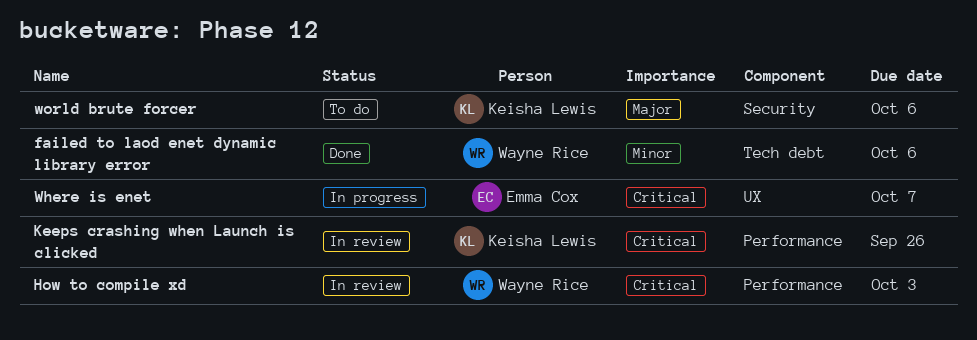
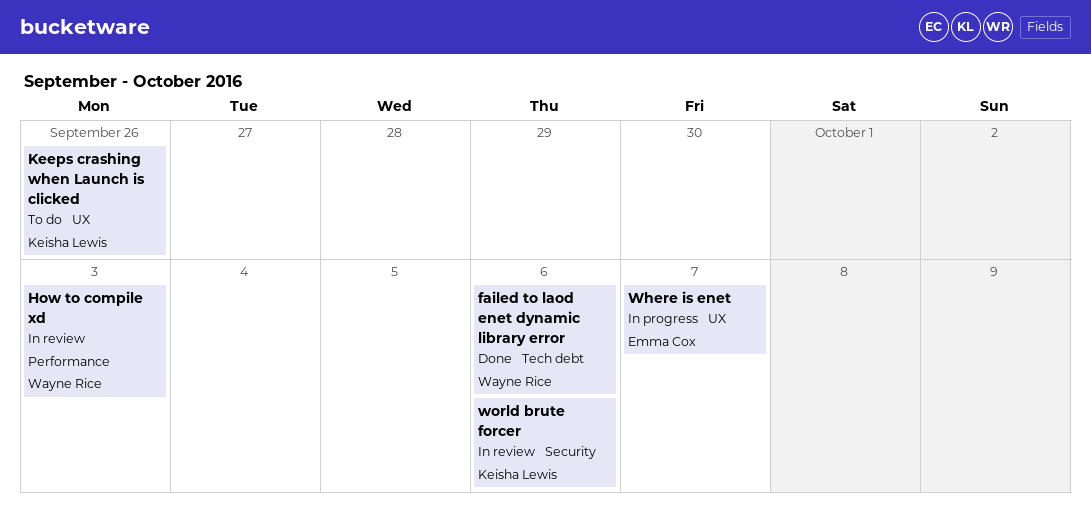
Keeps crashing when Launch is clicked, status: In review -> To do
Keeps crashing when Launch is clicked, label: Performance -> UX
world brute forcer, status: To do -> In review

